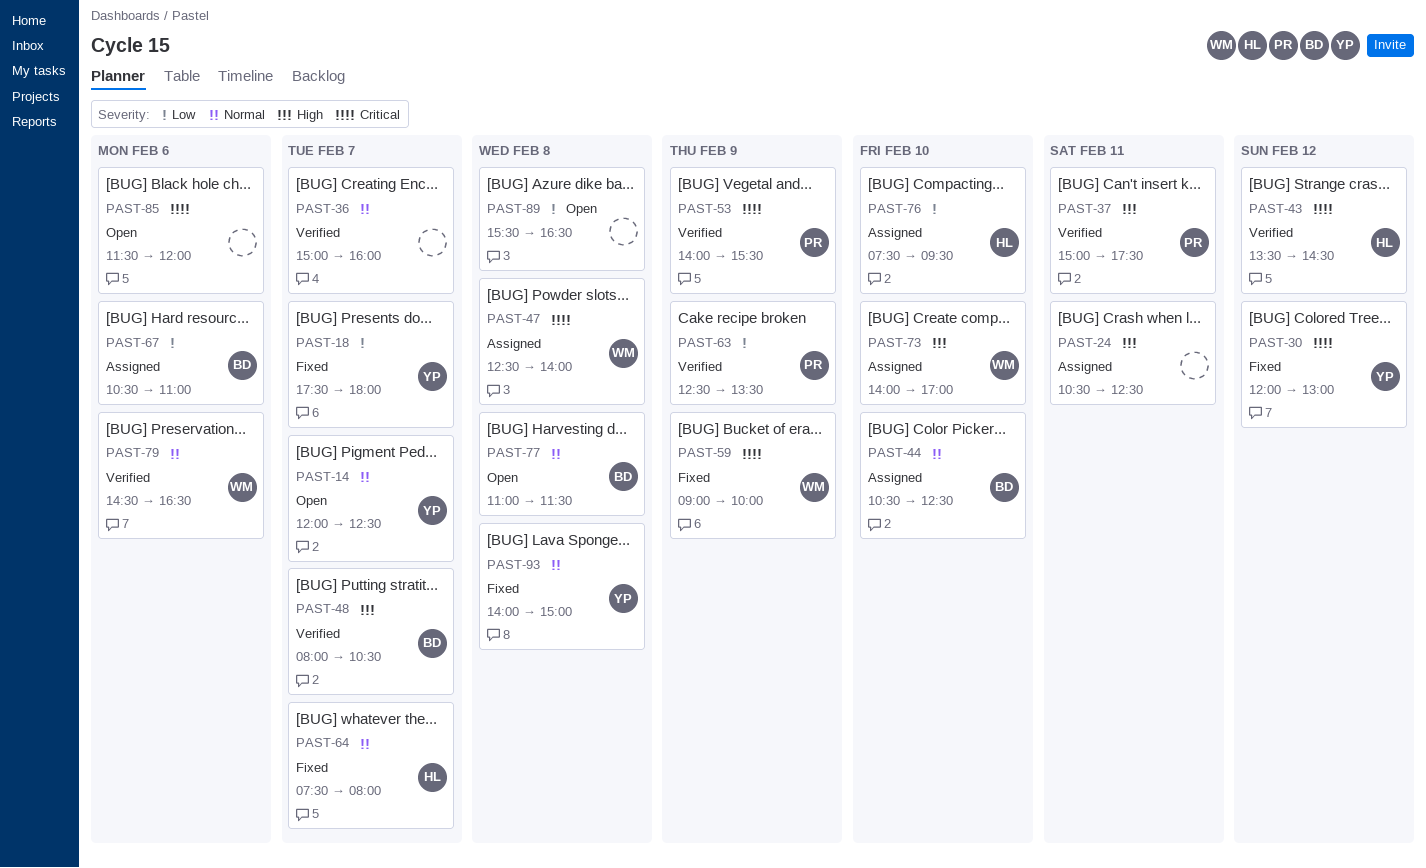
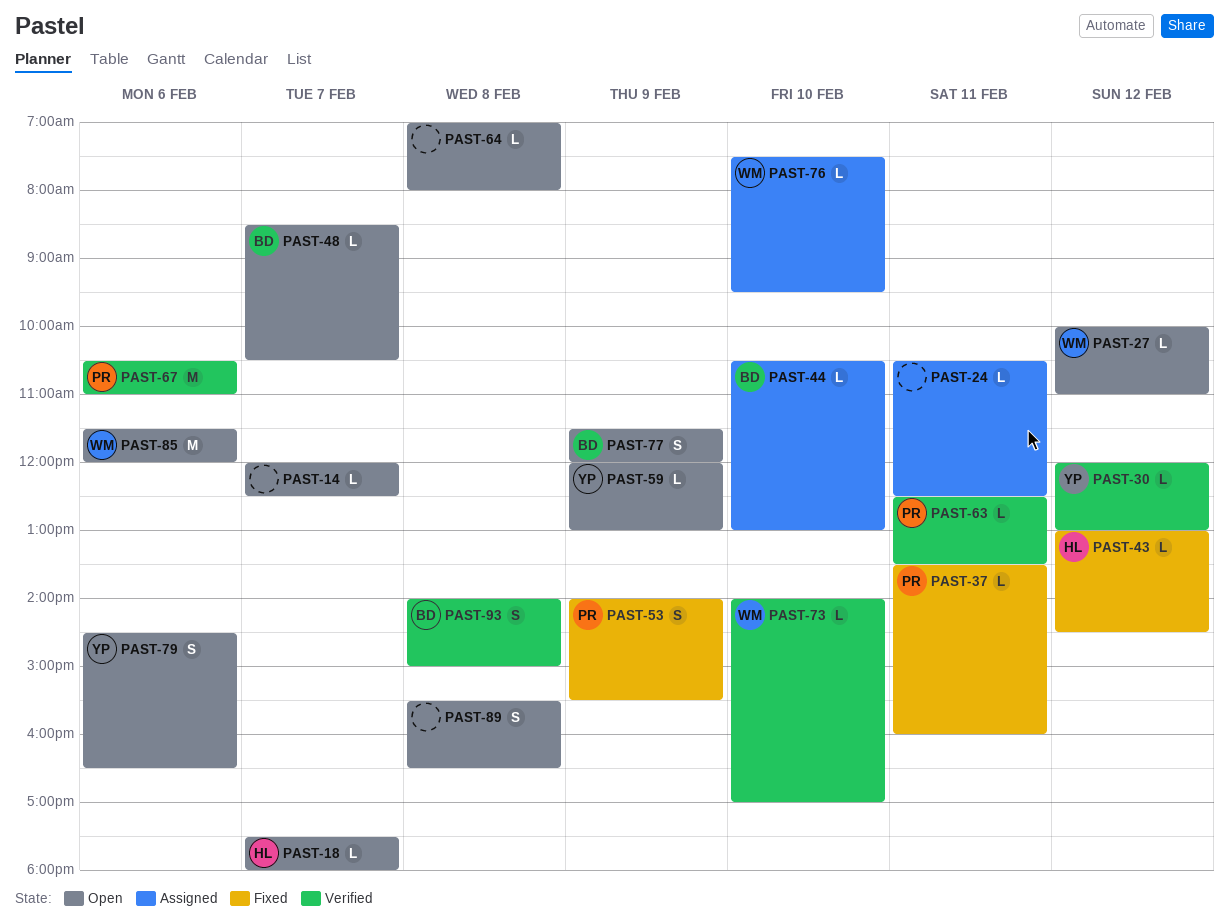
PAST-14, owner: YP -> none
PAST-18, status: Fixed -> Open
PAST-18, owner: YP -> HL
PAST-27: none -> present
PAST-30, status: Fixed -> Verified
PAST-36: present -> none
PAST-37, status: Verified -> Fixed
PAST-37, begins: 15:00 -> 13:30
PAST-37, ends: 17:30 -> 16:00
PAST-43, status: Verified -> Fixed
PAST-43, begins: 13:30 -> 13:00
PAST-44, ends: 12:30 -> 13:00
PAST-47: present -> none
PAST-48, status: Verified -> Open
PAST-48, begins: 08:00 -> 08:30
PAST-53, status: Verified -> Fixed
PAST-59, status: Fixed -> Open
PAST-59, owner: WM -> YP
PAST-59, begins: 09:00 -> 12:00
PAST-59, ends: 10:00 -> 13:00
PAST-63, day: Feb 9 -> Feb 11
PAST-64, status: Fixed -> Open
PAST-64, owner: HL -> none
PAST-64, day: Feb 7 -> Feb 8
PAST-64, begins: 07:30 -> 07:00
PAST-67, status: Assigned -> Verified
PAST-67, owner: BD -> PR
PAST-73, status: Assigned -> Verified
PAST-76, owner: HL -> WM
PAST-77, day: Feb 8 -> Feb 9
PAST-77, begins: 11:00 -> 11:30
PAST-77, ends: 11:30 -> 12:00
PAST-79, status: Verified -> Open
PAST-79, owner: WM -> YP
PAST-85, owner: none -> WM
PAST-93, status: Fixed -> Verified
PAST-93, owner: YP -> BD

